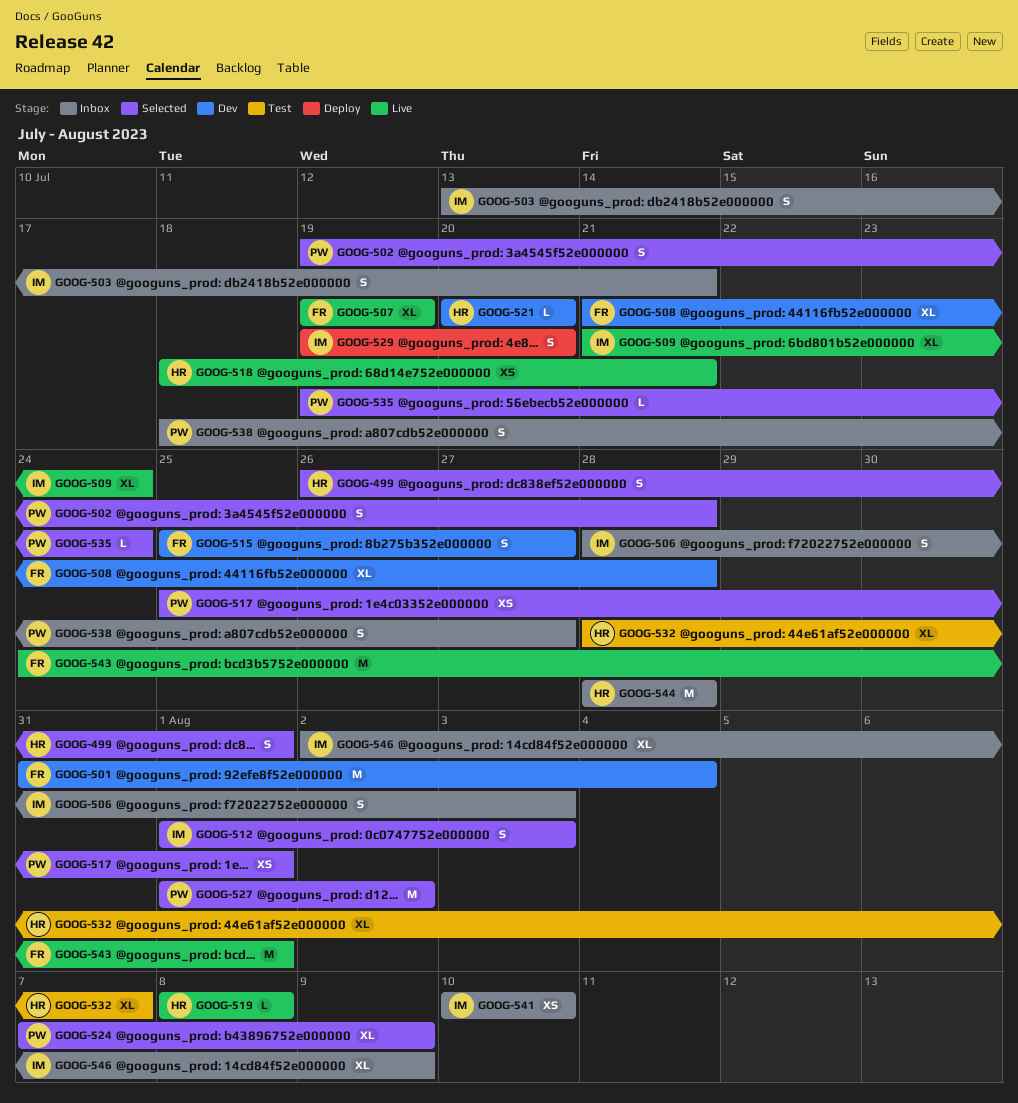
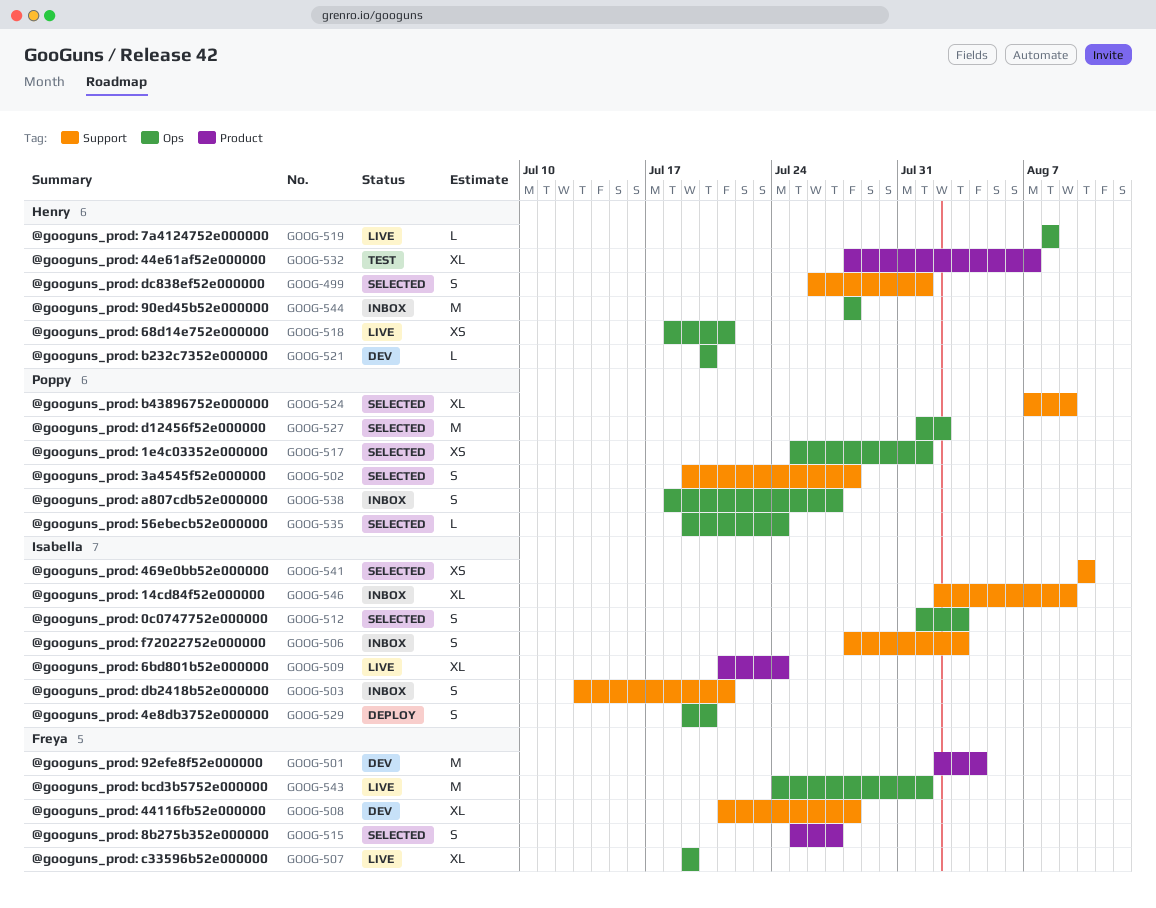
GOOG-501, start: Jul 31 -> Aug 2
GOOG-515, status: Dev -> Selected
GOOG-541, status: Inbox -> Selected

